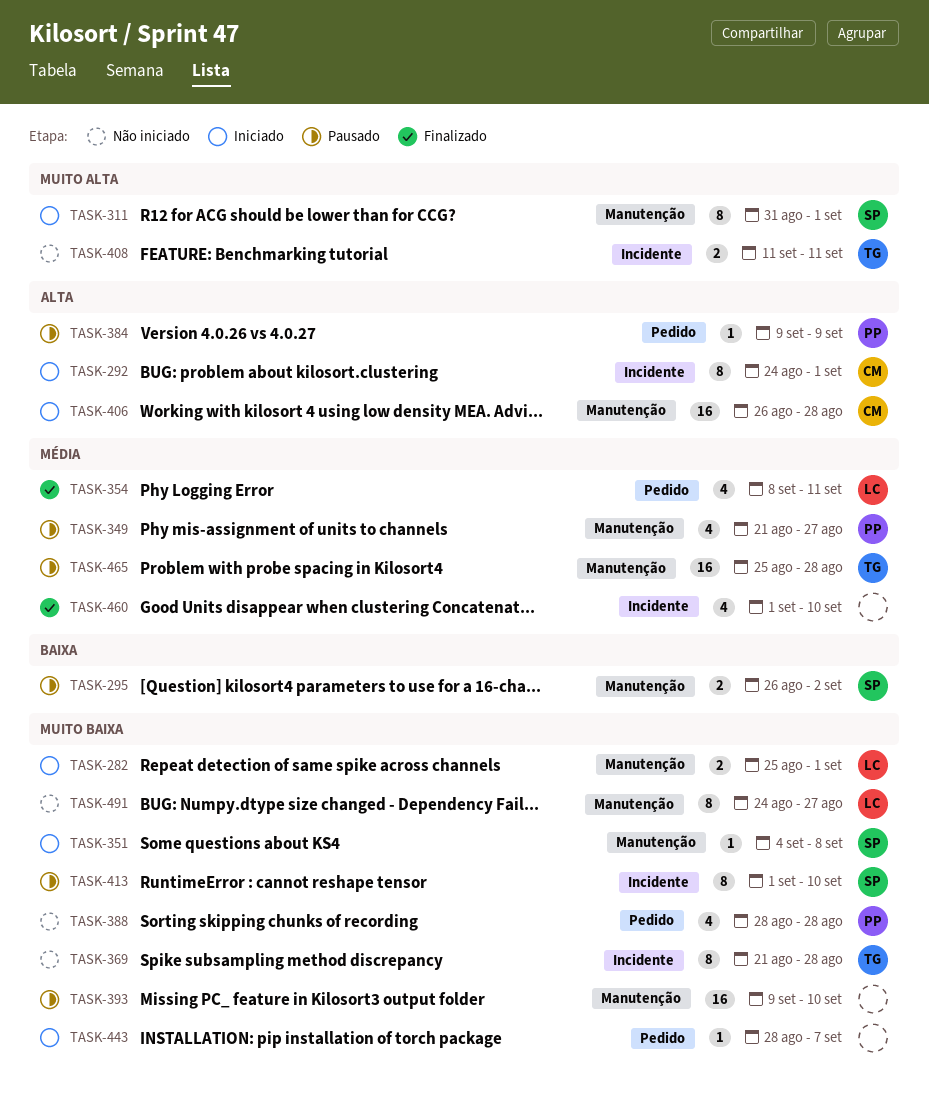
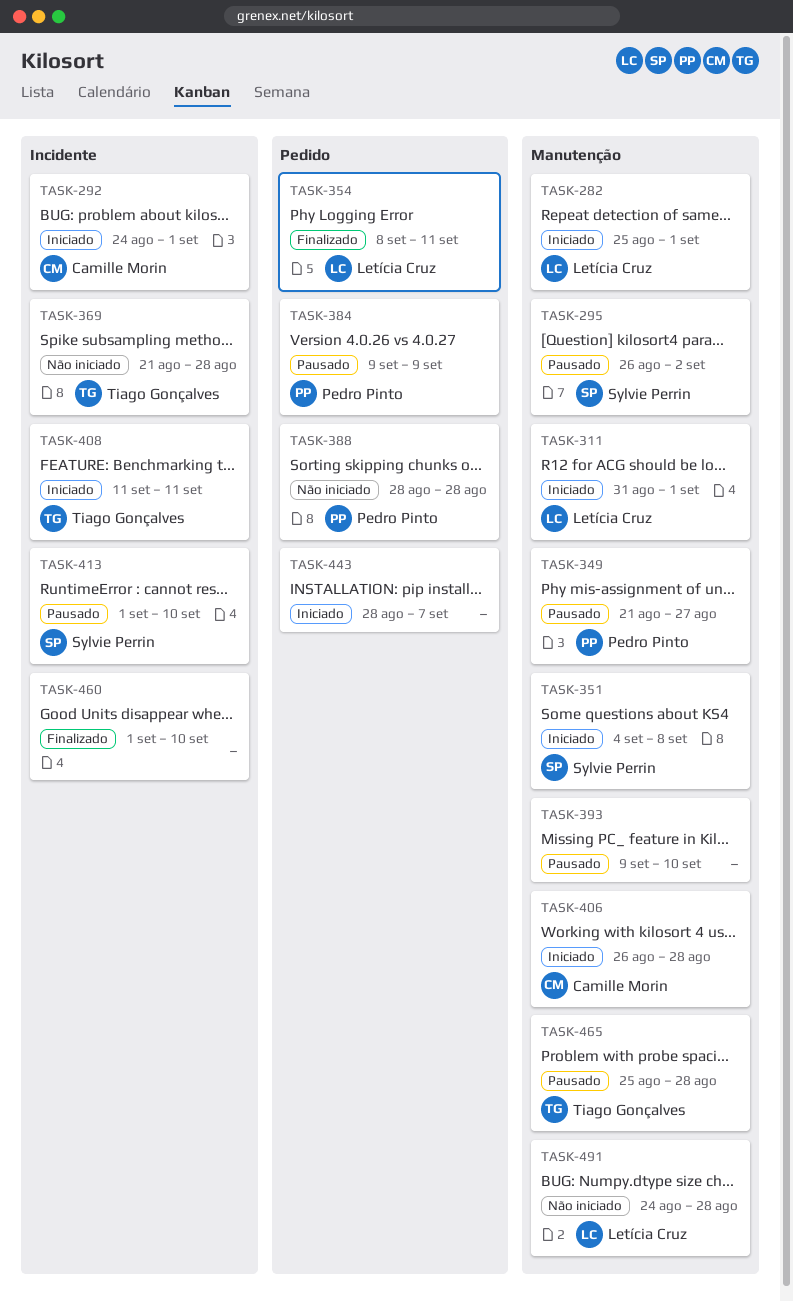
TASK-311, owner: Sylvie Perrin -> Letícia Cruz
TASK-408, status: Não iniciado -> Iniciado
TASK-491, due: Aug 27 -> Aug 28

